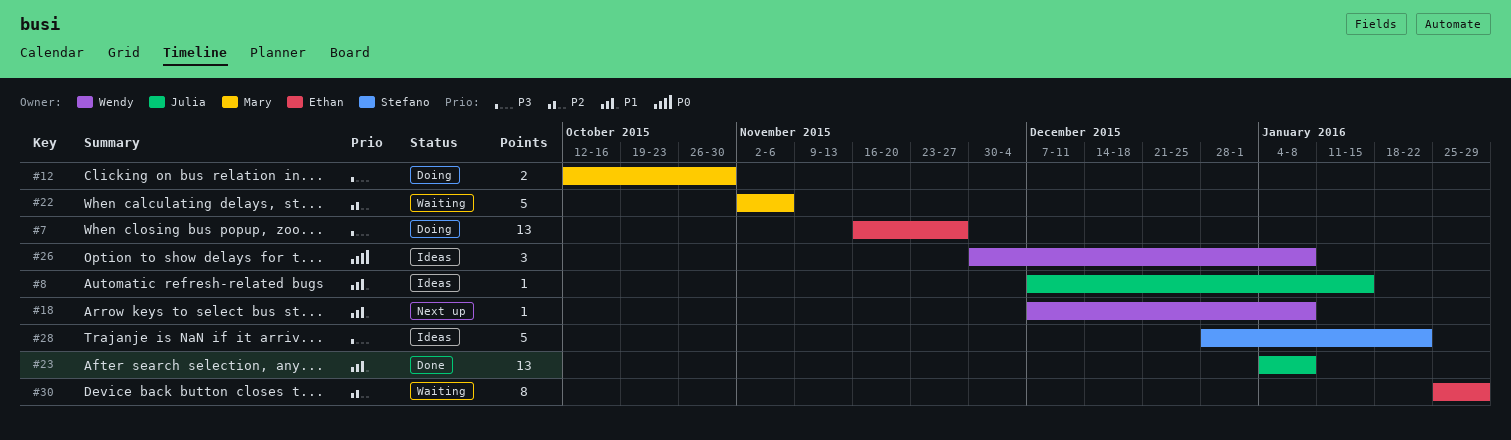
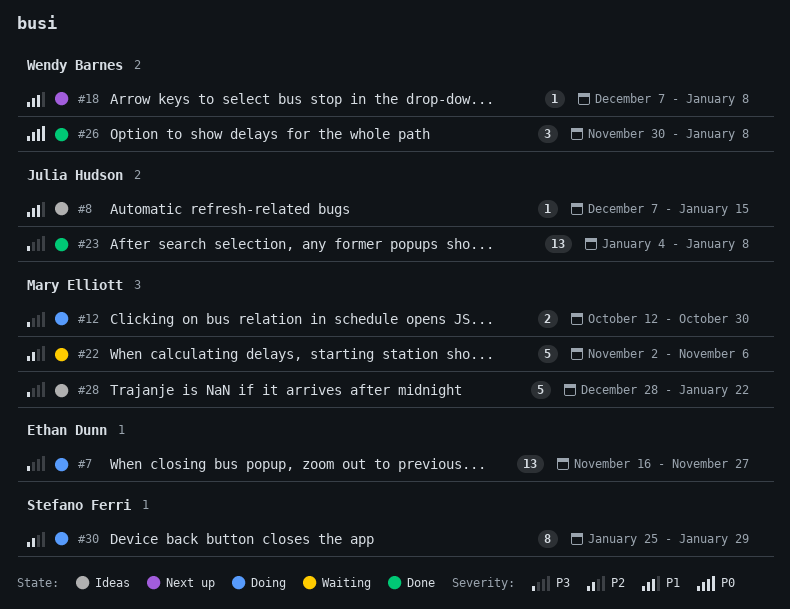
#23, priority: P1 -> P3
#26, status: Ideas -> Done
#28, owner: Stefano Ferri -> Mary Elliott
#30, status: Waiting -> Doing
#30, owner: Ethan Dunn -> Stefano Ferri

